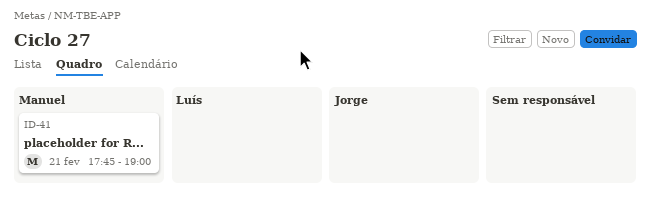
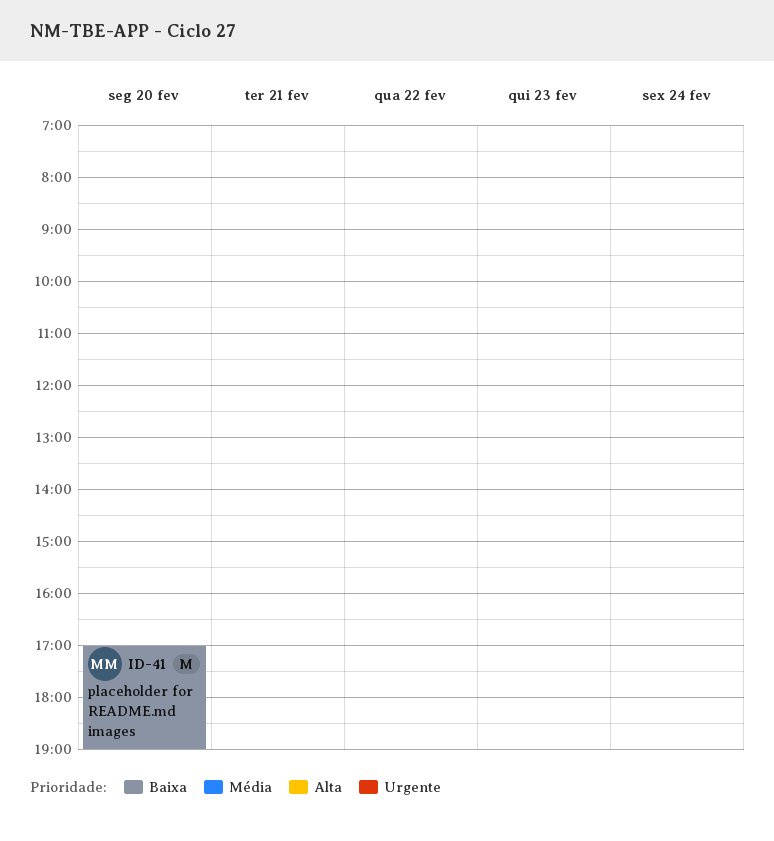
ID-41, day: Feb 21 -> Feb 20
ID-41, begins: 17:45 -> 17:00

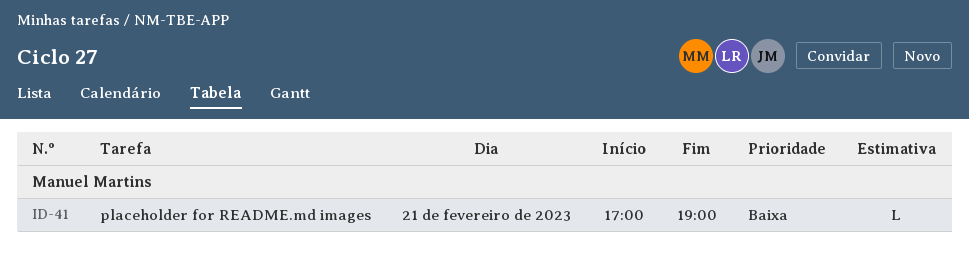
ID-41, estimate: M -> L
ID-41, day: Feb 20 -> Feb 21

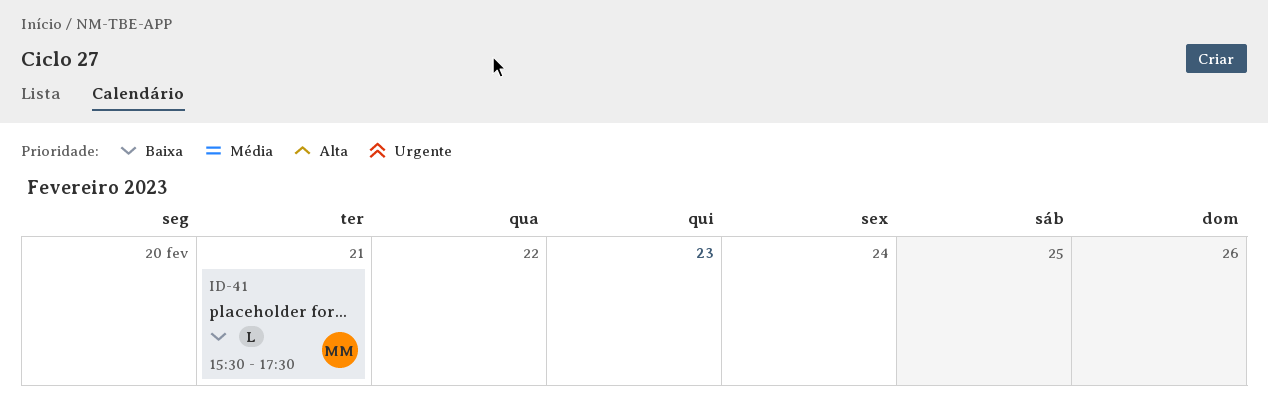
ID-41, begins: 17:00 -> 15:30
ID-41, ends: 19:00 -> 17:30

